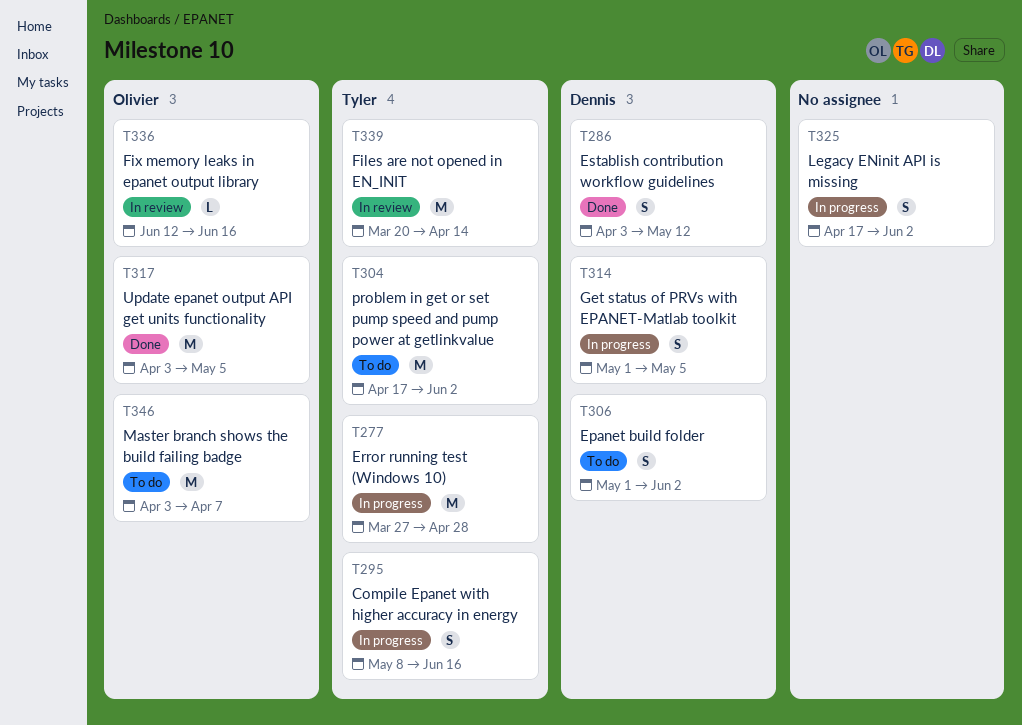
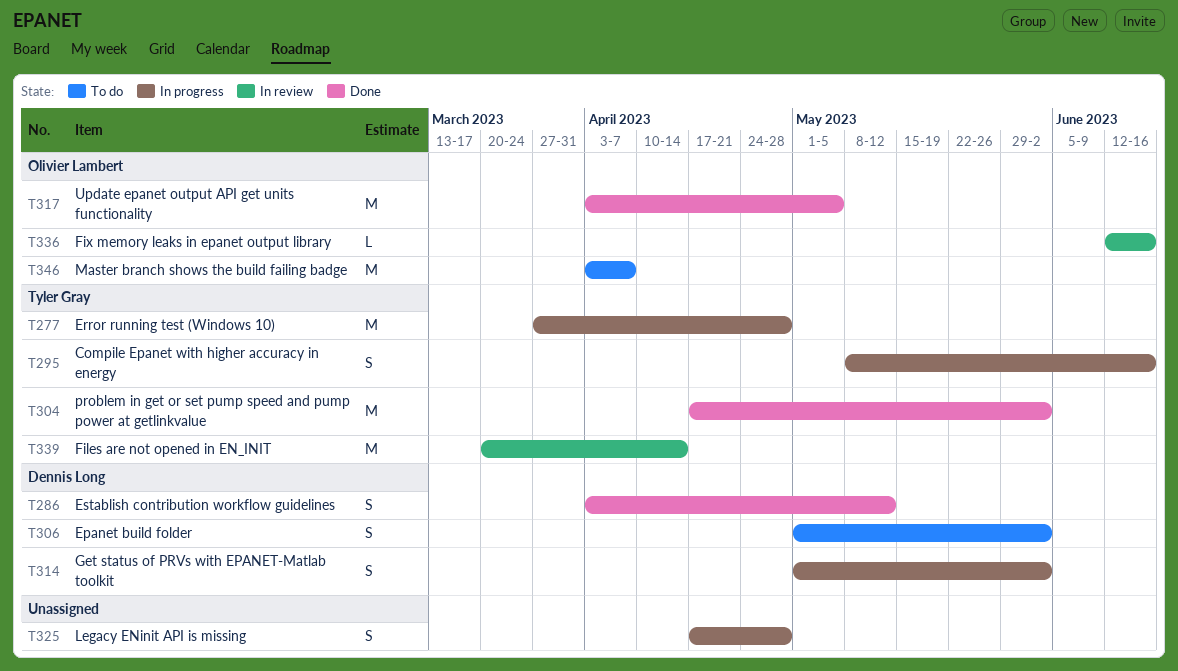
T304, status: To do -> Done
T314, due: May 5 -> Jun 2
T325, due: Jun 2 -> Apr 28

